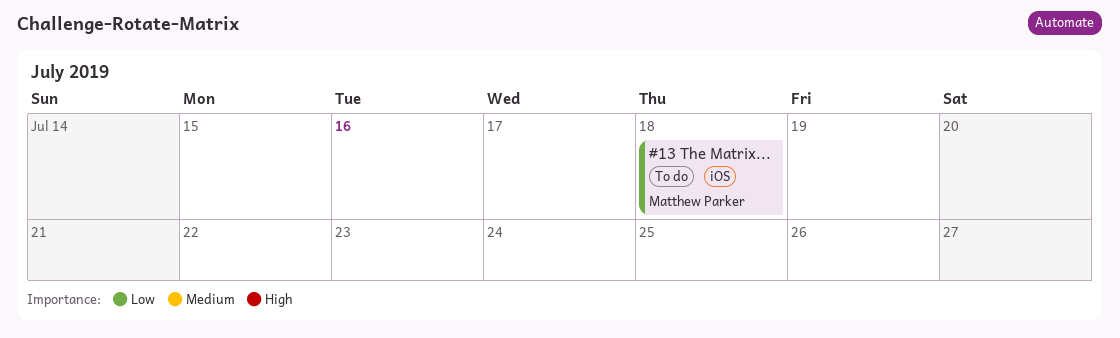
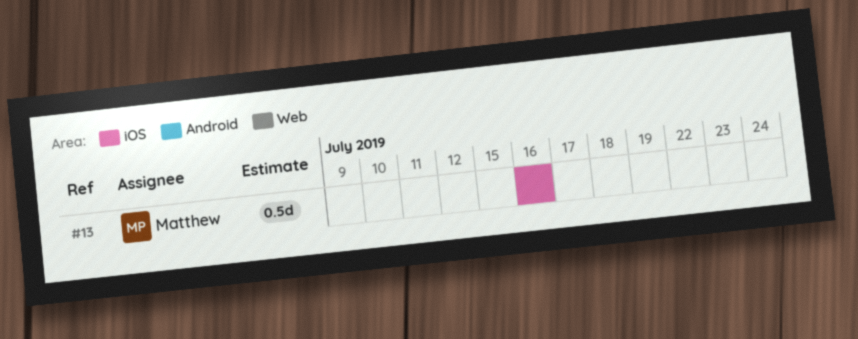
#13, due: Jul 18 -> Jul 16

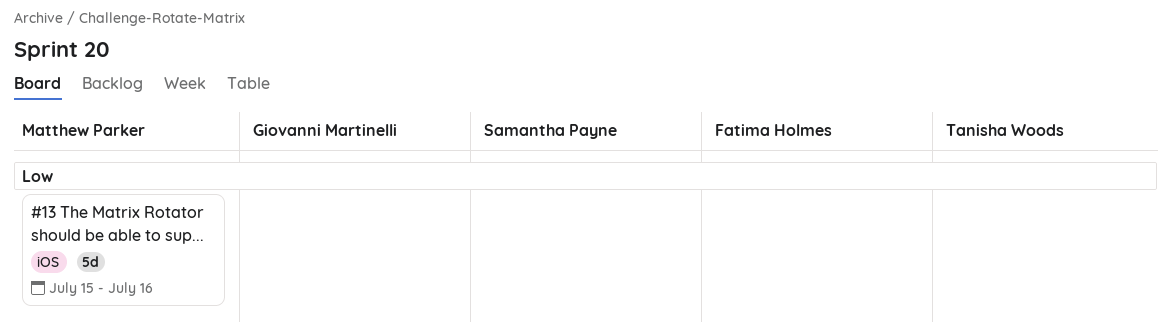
#13, estimate: 0.5d -> 5d
#13, start: Jul 16 -> Jul 15

